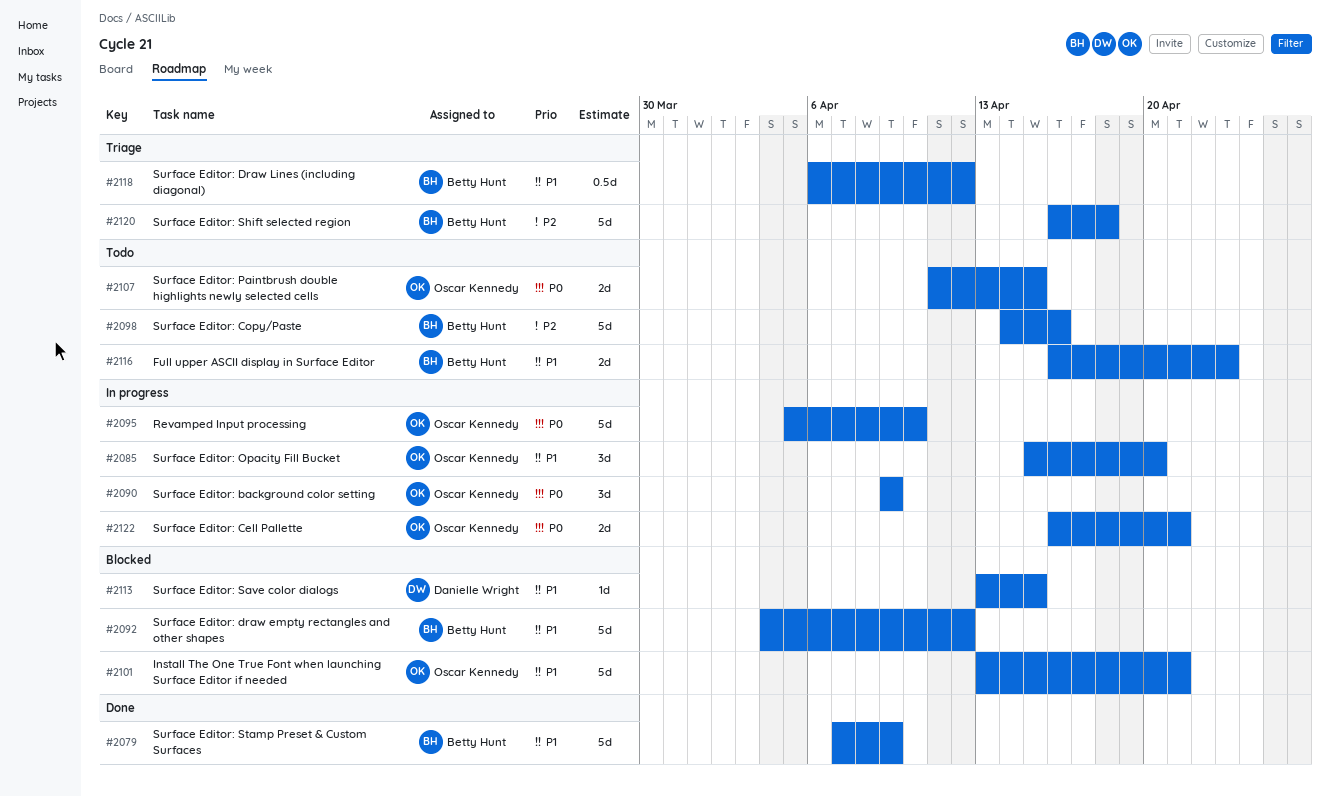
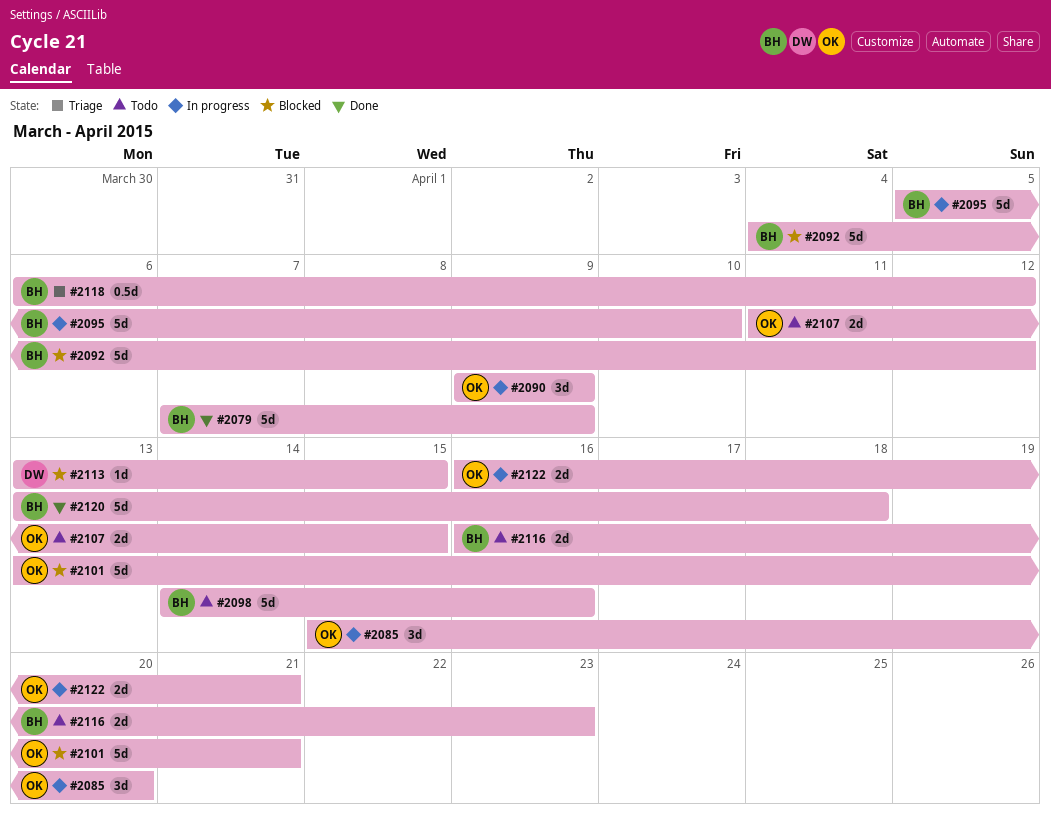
#2095, owner: Oscar Kennedy -> Betty Hunt
#2120, status: Triage -> Done
#2120, start: Apr 16 -> Apr 13

